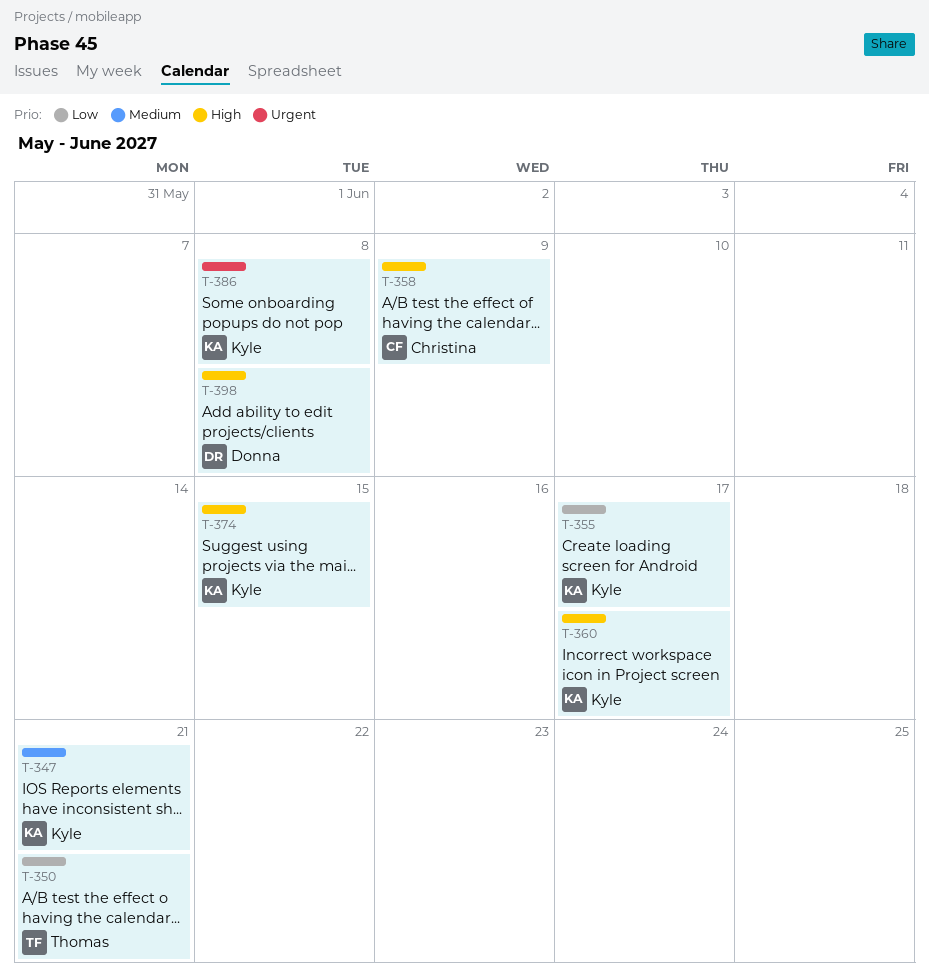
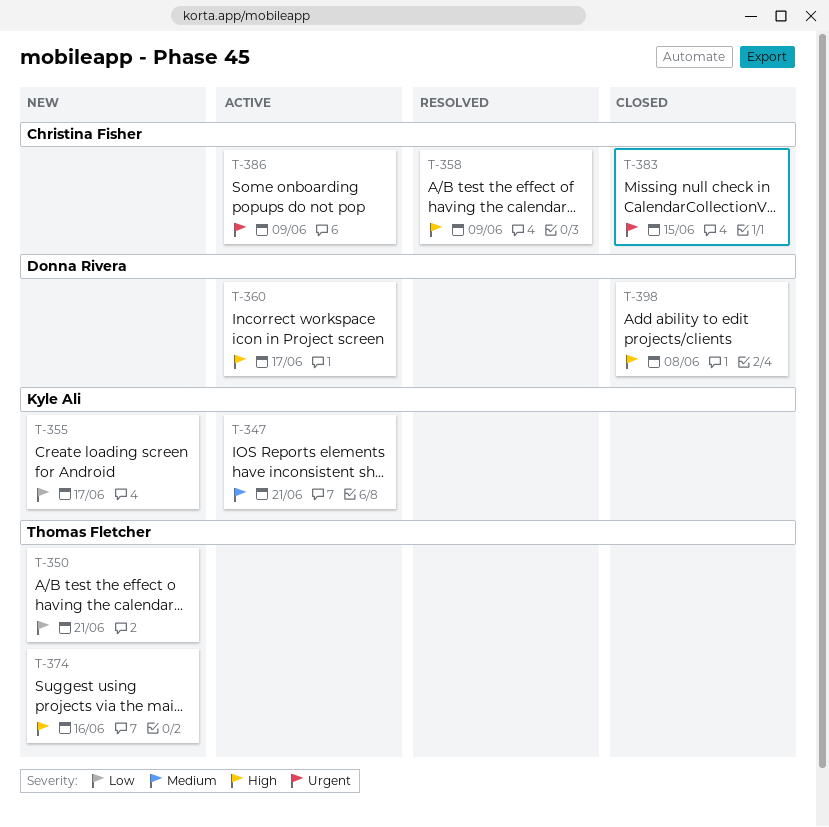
T-360, owner: Kyle Ali -> Donna Rivera
T-374, owner: Kyle Ali -> Thomas Fletcher
T-374, due: Jun 15 -> Jun 16
T-383: none -> present
T-386, owner: Kyle Ali -> Christina Fisher
T-386, due: Jun 8 -> Jun 9

